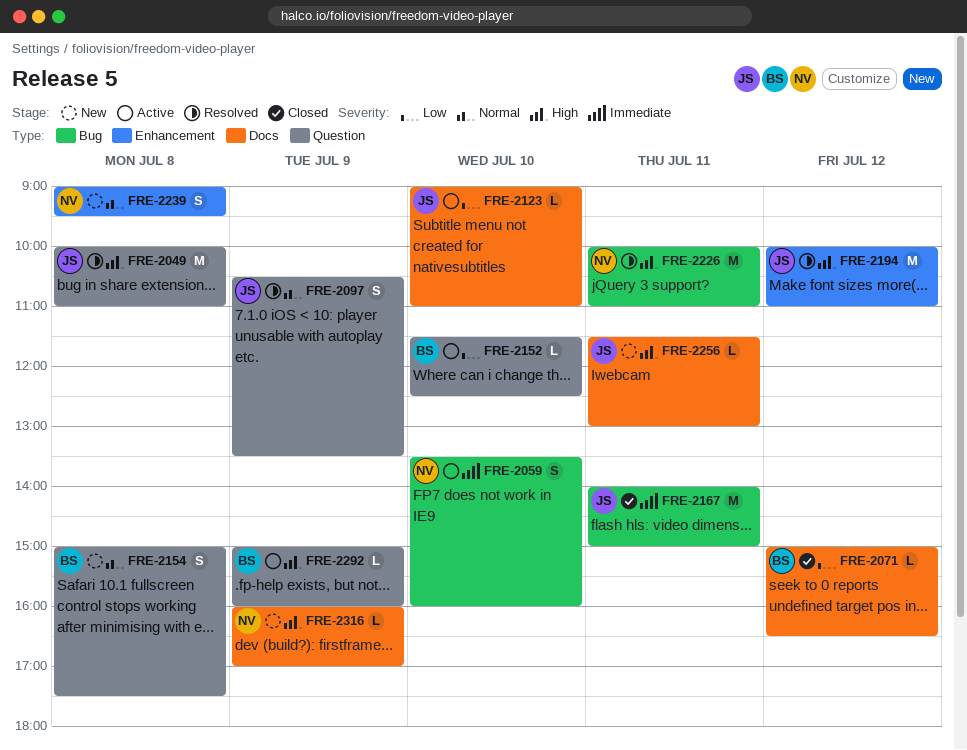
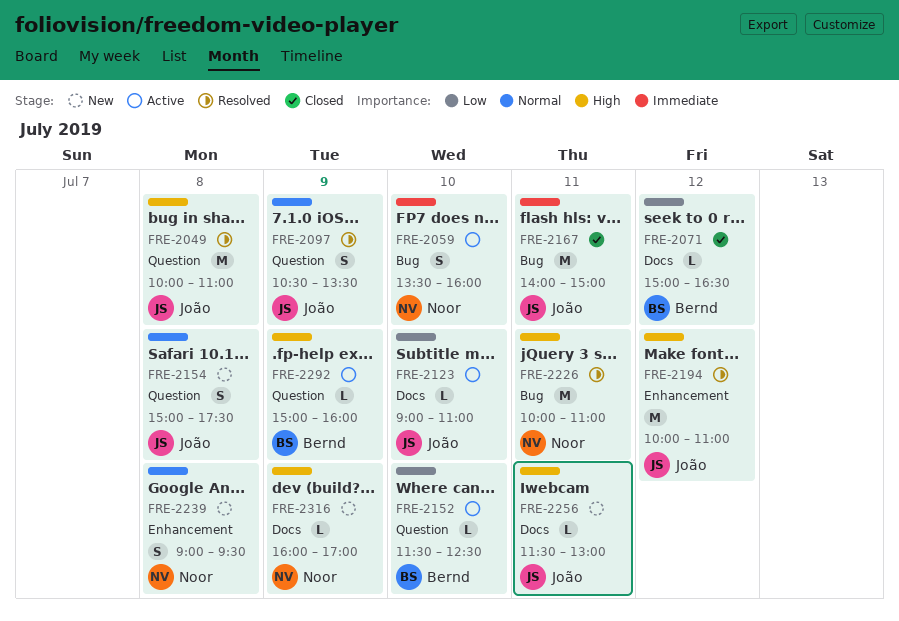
FRE-2154, owner: Bernd -> João

